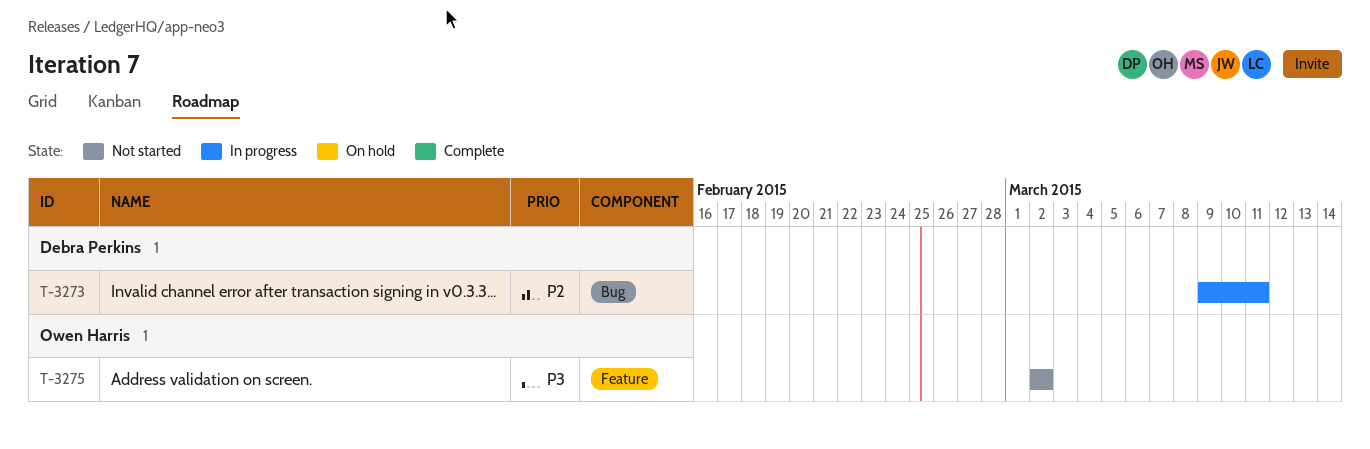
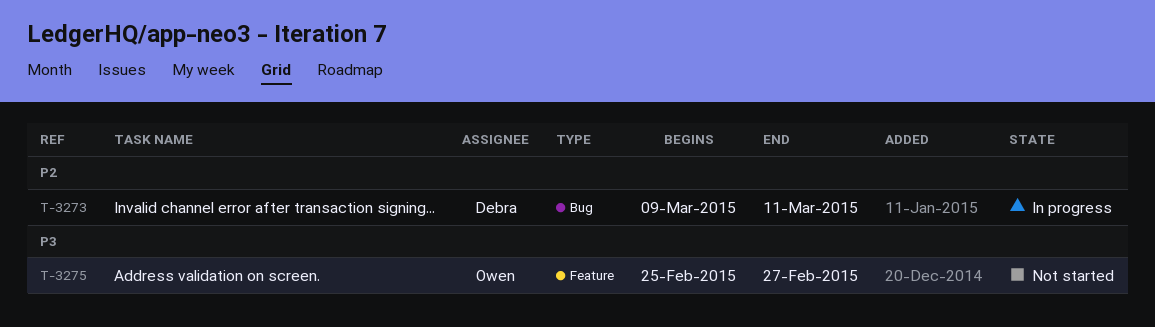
T-3275, start: Mar 2 -> Feb 25
T-3275, due: Mar 2 -> Feb 27

